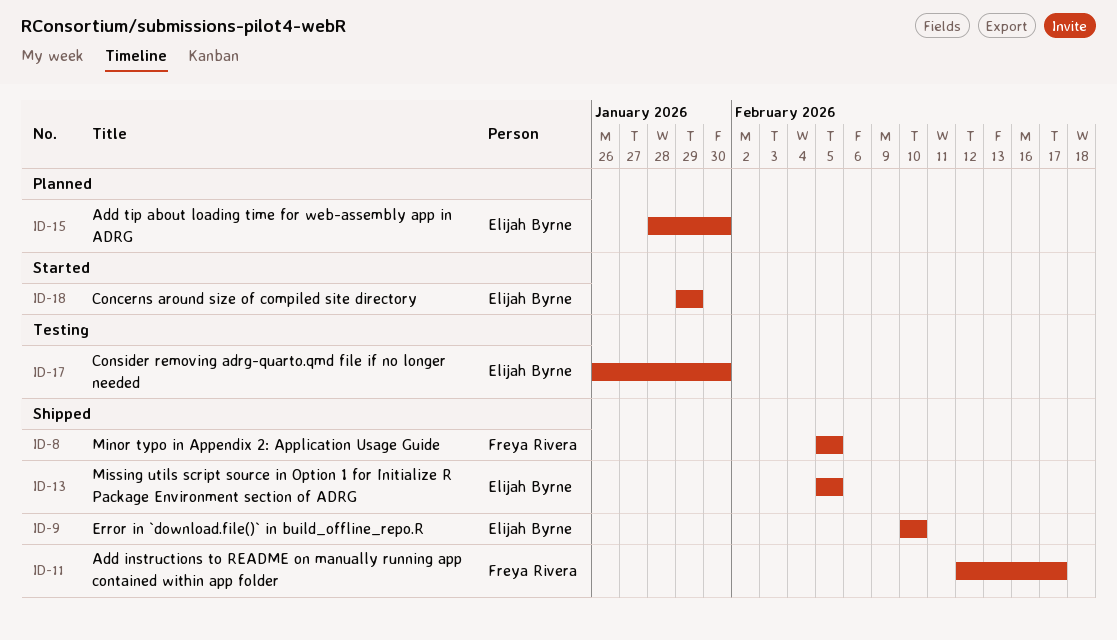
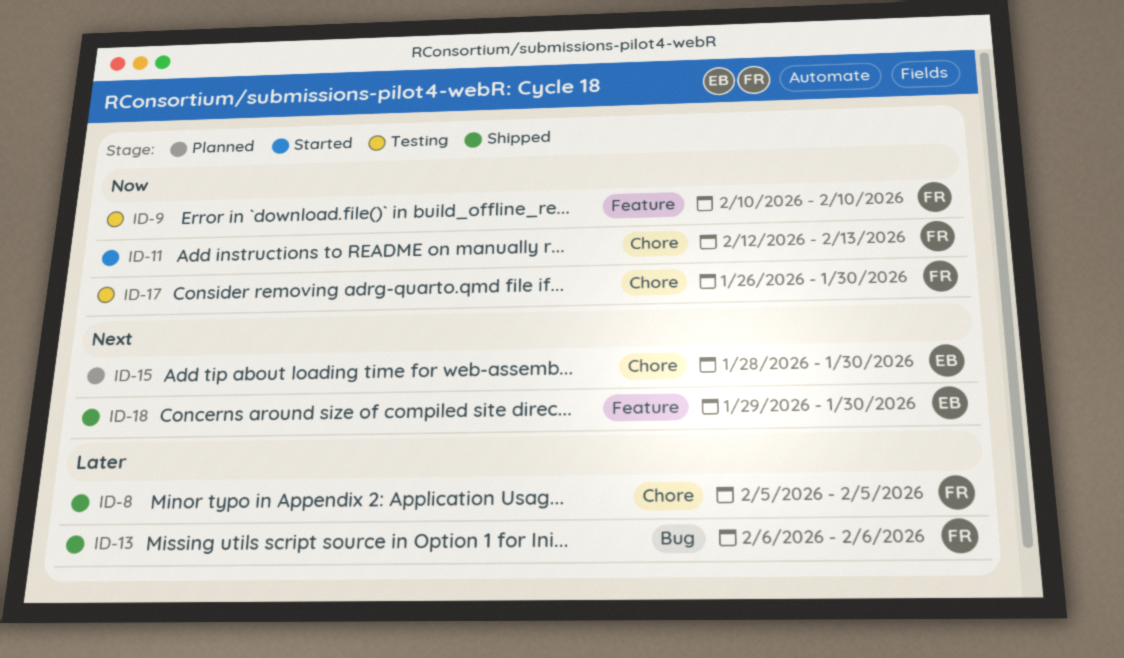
ID-9, status: Shipped -> Testing
ID-9, owner: Elijah Byrne -> Freya Rivera
ID-11, status: Shipped -> Started
ID-11, due: Feb 17 -> Feb 13
ID-13, owner: Elijah Byrne -> Freya Rivera
ID-13, start: Feb 5 -> Feb 6
ID-13, due: Feb 5 -> Feb 6
ID-17, owner: Elijah Byrne -> Freya Rivera
ID-18, status: Started -> Shipped
ID-18, due: Jan 29 -> Jan 30

